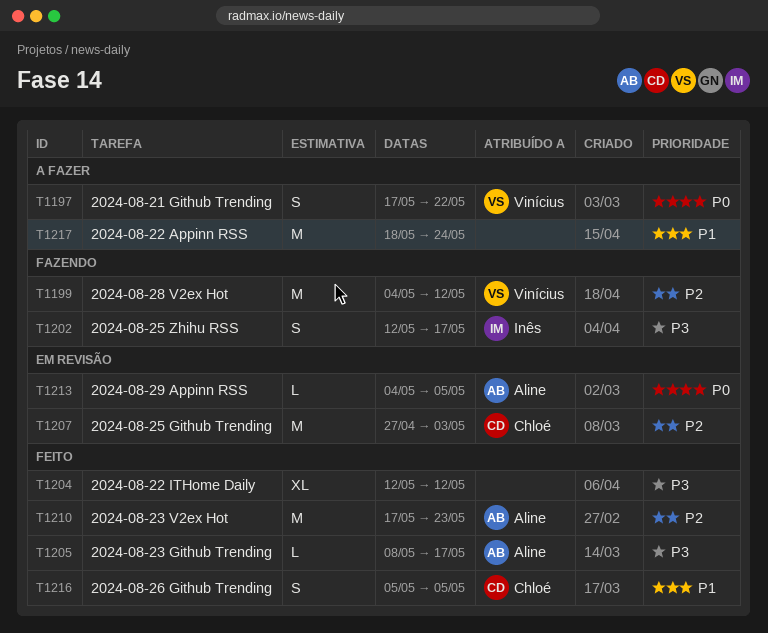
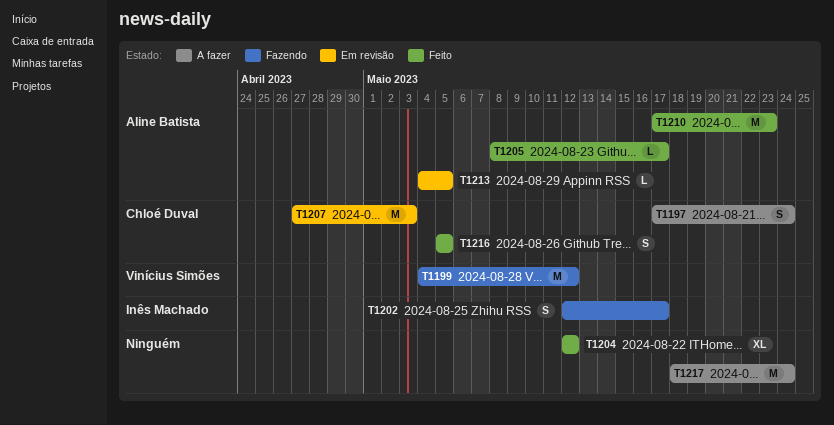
T1197, owner: Vinícius Simões -> Chloé Duval
T1197, due: May 22 -> May 24

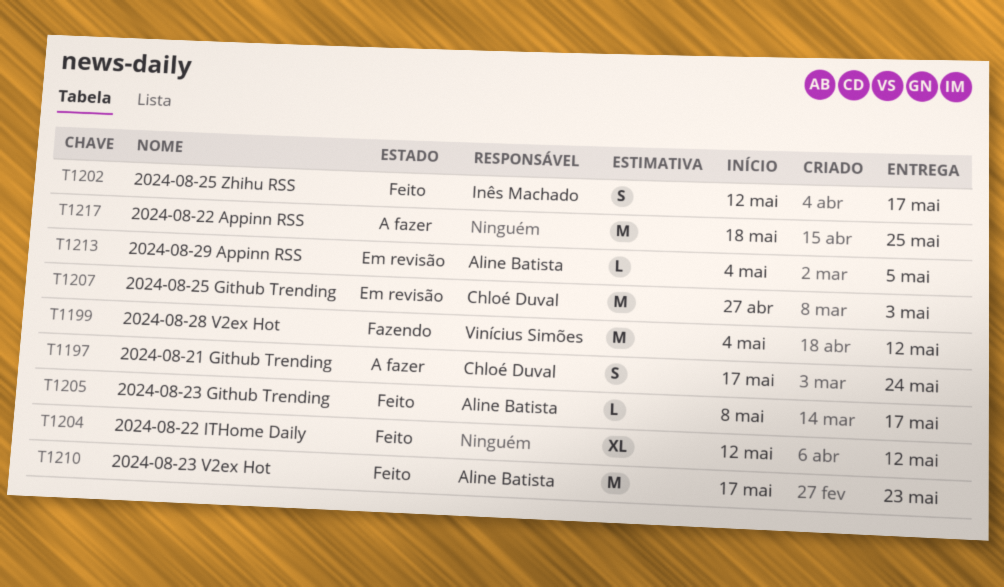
T1202, status: Fazendo -> Feito
T1216: present -> none
T1217, due: May 24 -> May 25

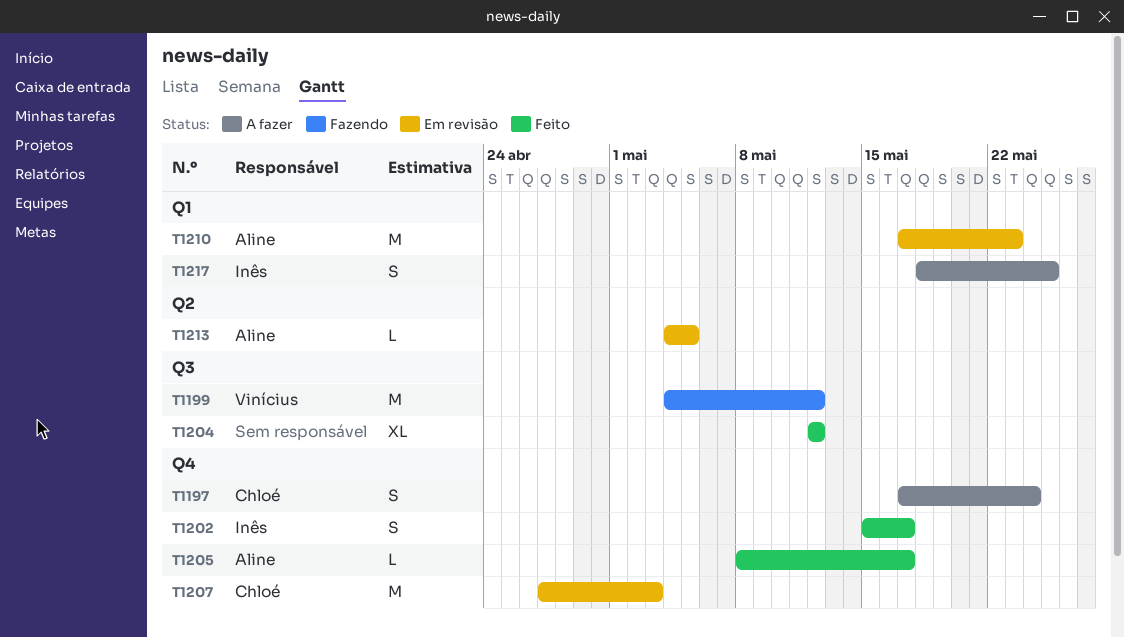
T1202, start: May 12 -> May 15
T1210, status: Feito -> Em revisão
T1217, owner: none -> Inês Machado
T1217, estimate: M -> S

